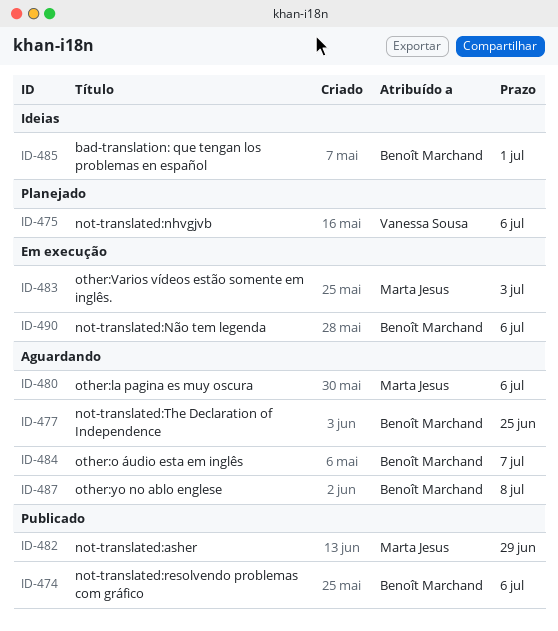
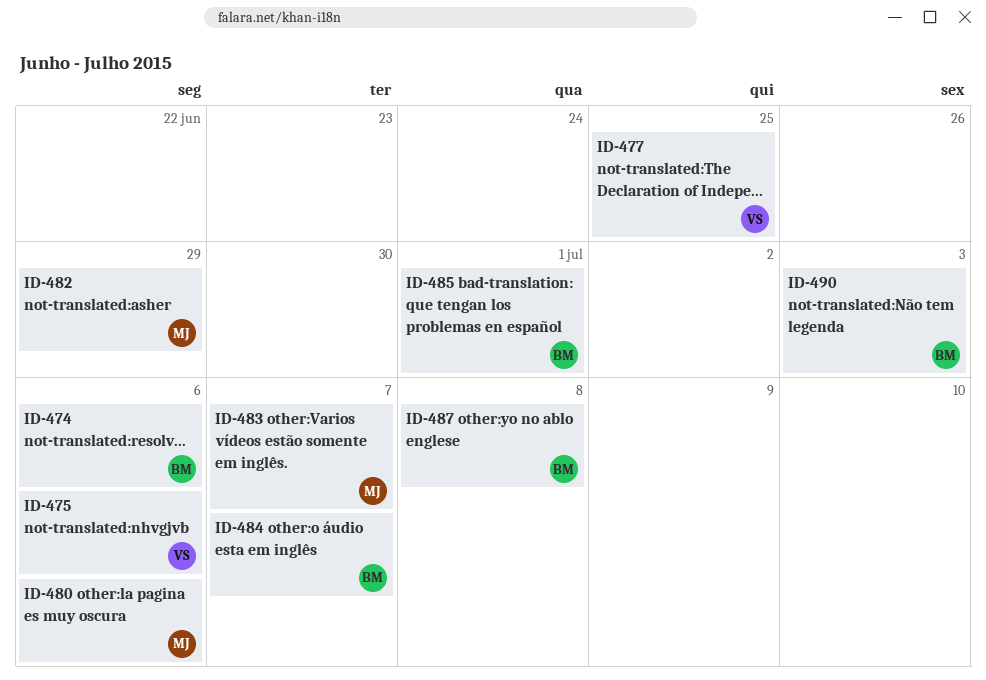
ID-477, owner: Benoît Marchand -> Vanessa Sousa
ID-483, due: Jul 3 -> Jul 7
ID-490, due: Jul 6 -> Jul 3

